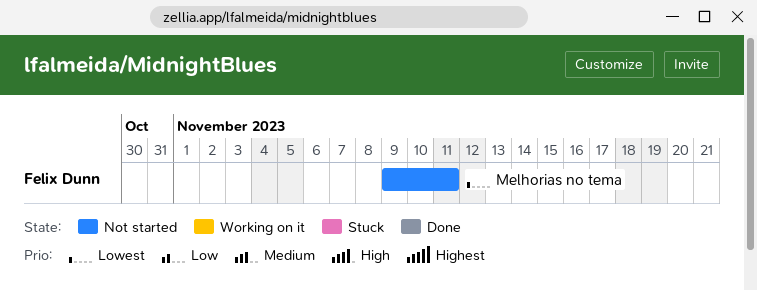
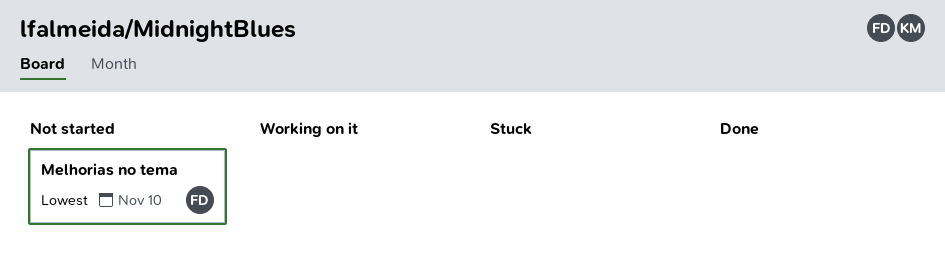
Melhorias no tema, due: Nov 11 -> Nov 10

